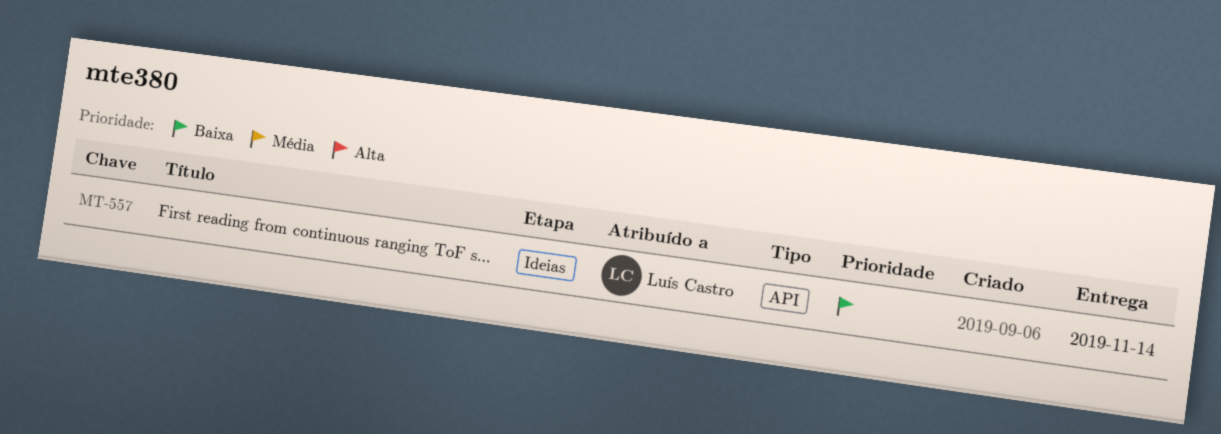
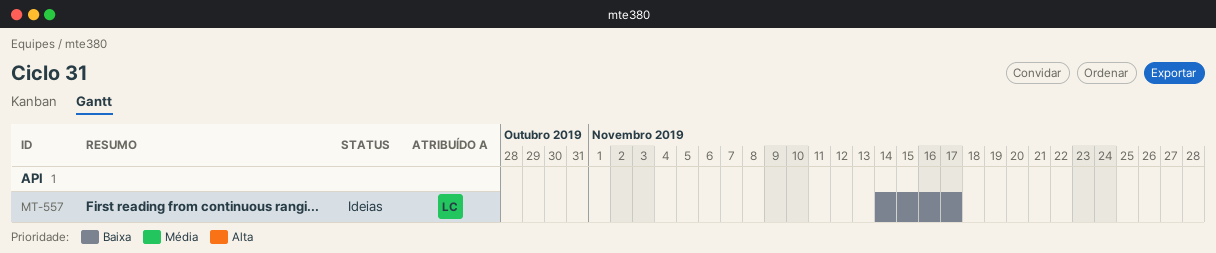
MT-557, due: Nov 14 -> Nov 17

